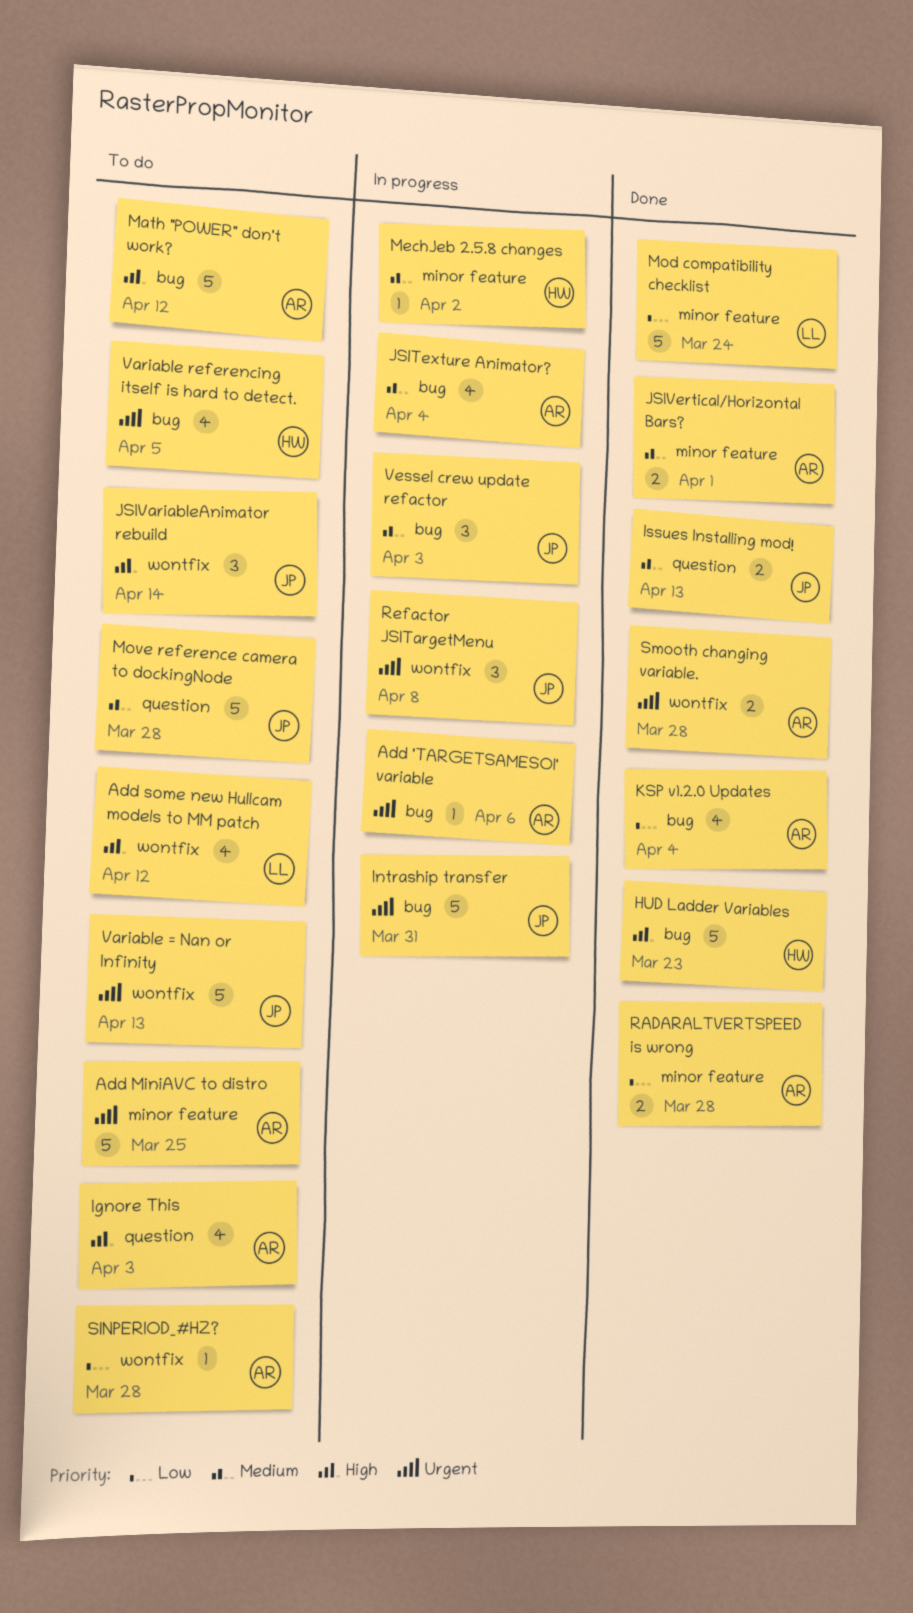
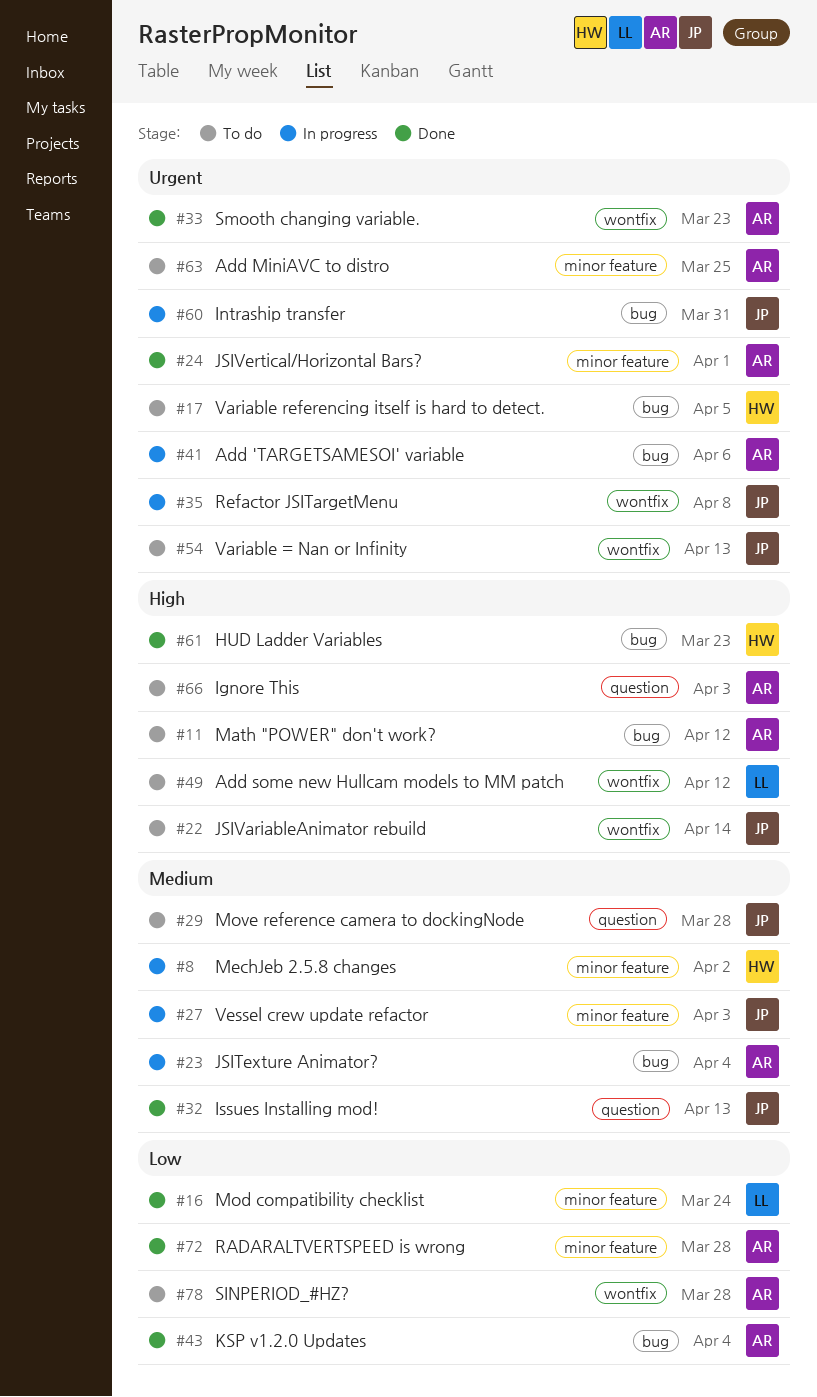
JSIVertical/Horizontal Bars?, priority: Medium -> Urgent
Smooth changing variable., due: Mar 28 -> Mar 23
Vessel crew update refactor, label: bug -> minor feature

